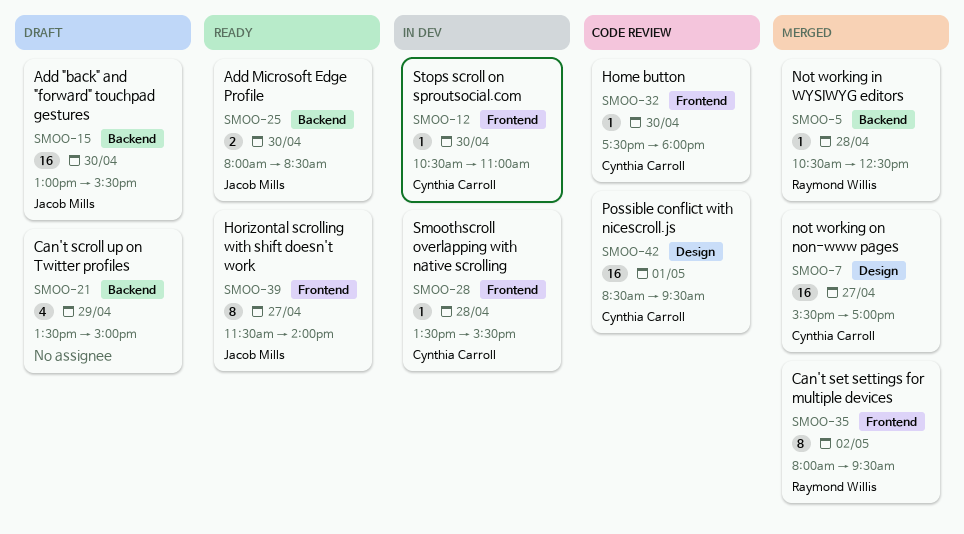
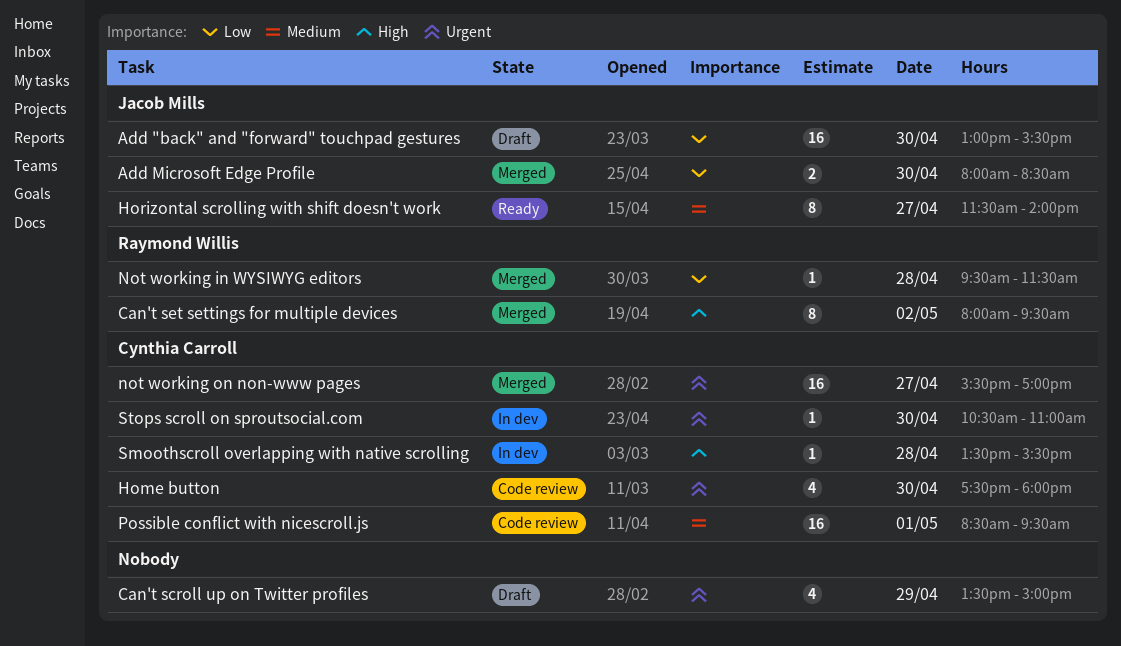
Add Microsoft Edge Profile, status: Ready -> Merged
Home button, estimate: 1 -> 4
Not working in WYSIWYG editors, begins: 10:30 -> 09:30
Not working in WYSIWYG editors, ends: 12:30 -> 11:30

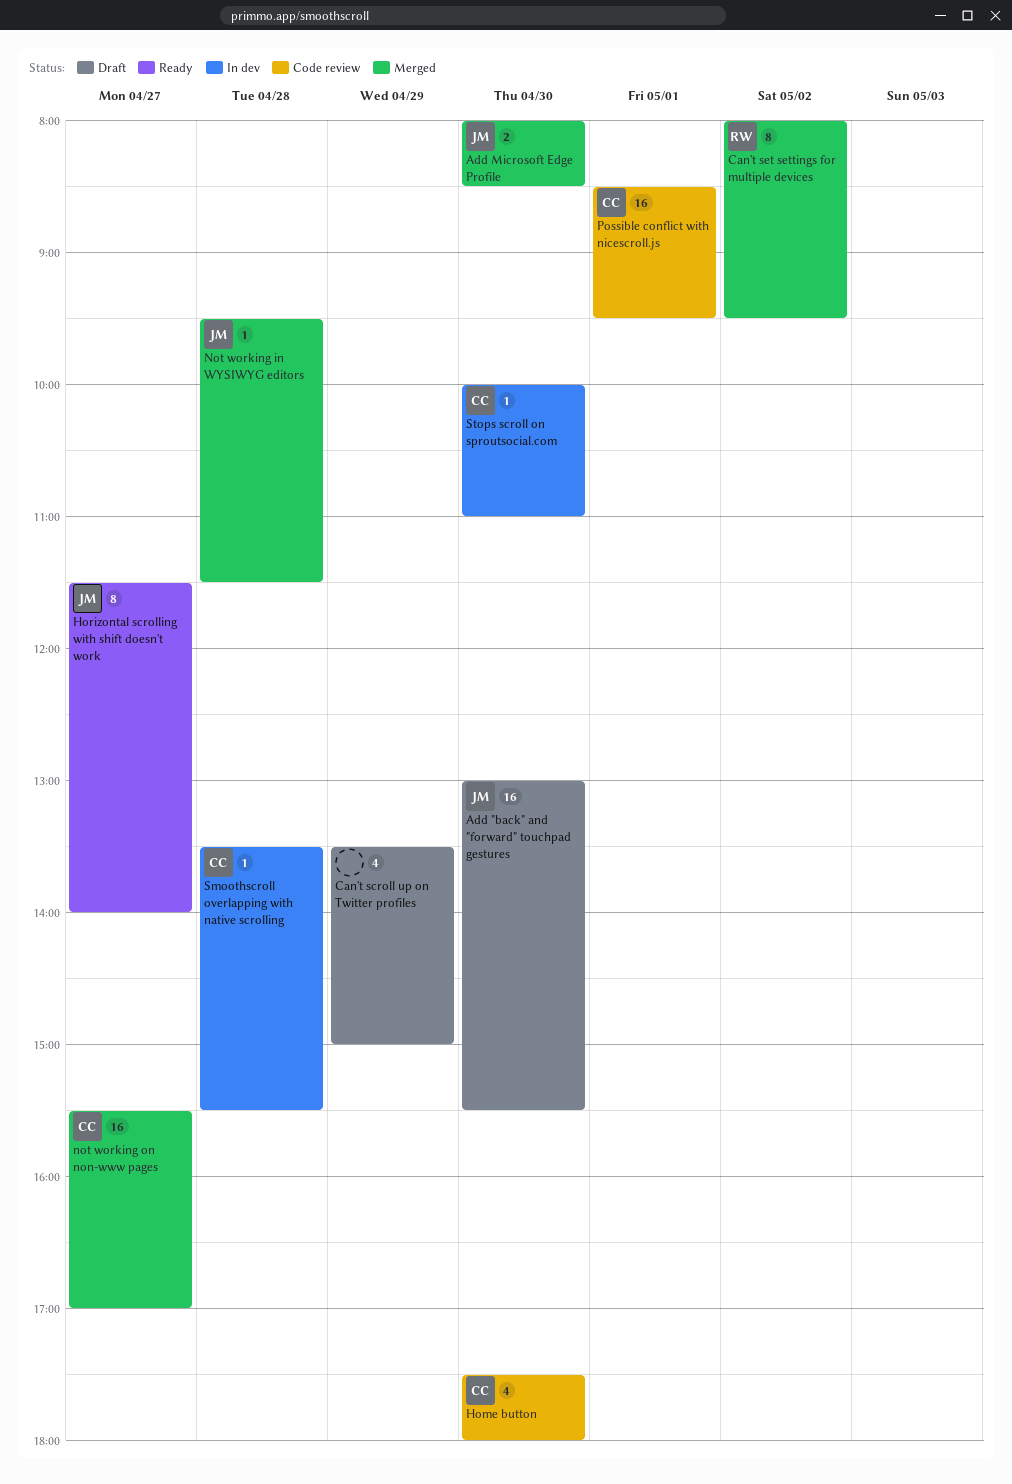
Not working in WYSIWYG editors, owner: Raymond Willis -> Jacob Mills
Stops scroll on sproutsocial.com, begins: 10:30 -> 10:00

